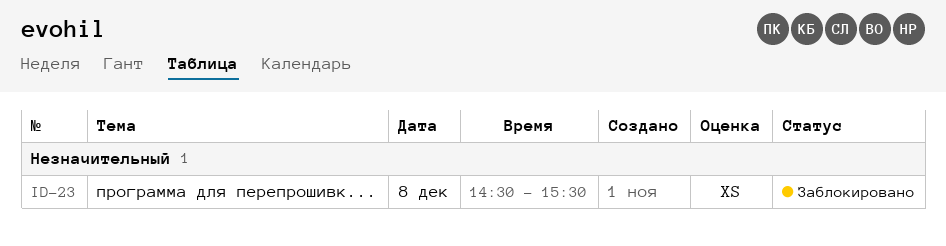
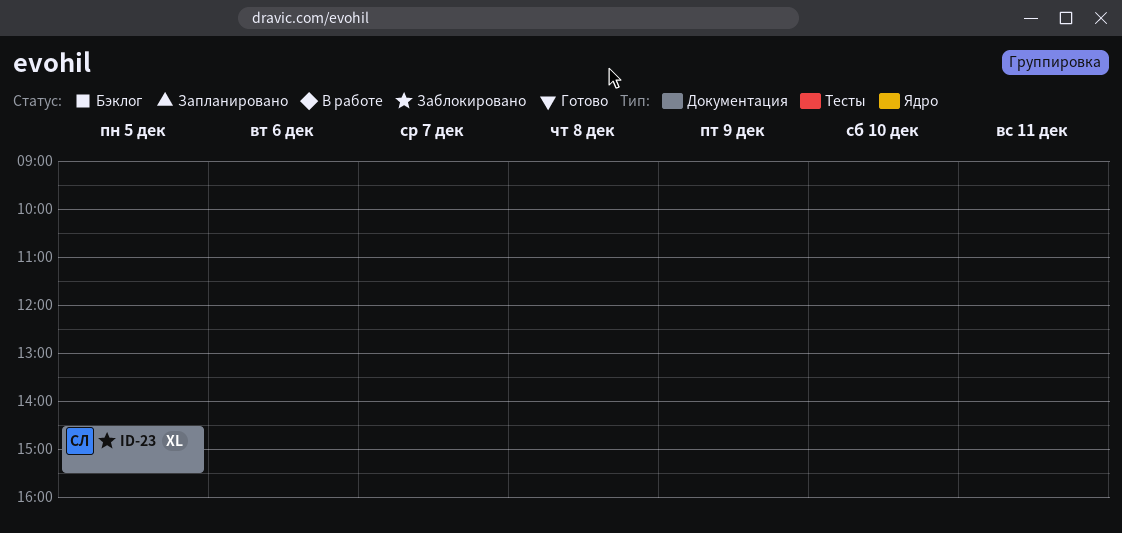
ID-23, estimate: XS -> XL
ID-23, day: Dec 8 -> Dec 5

